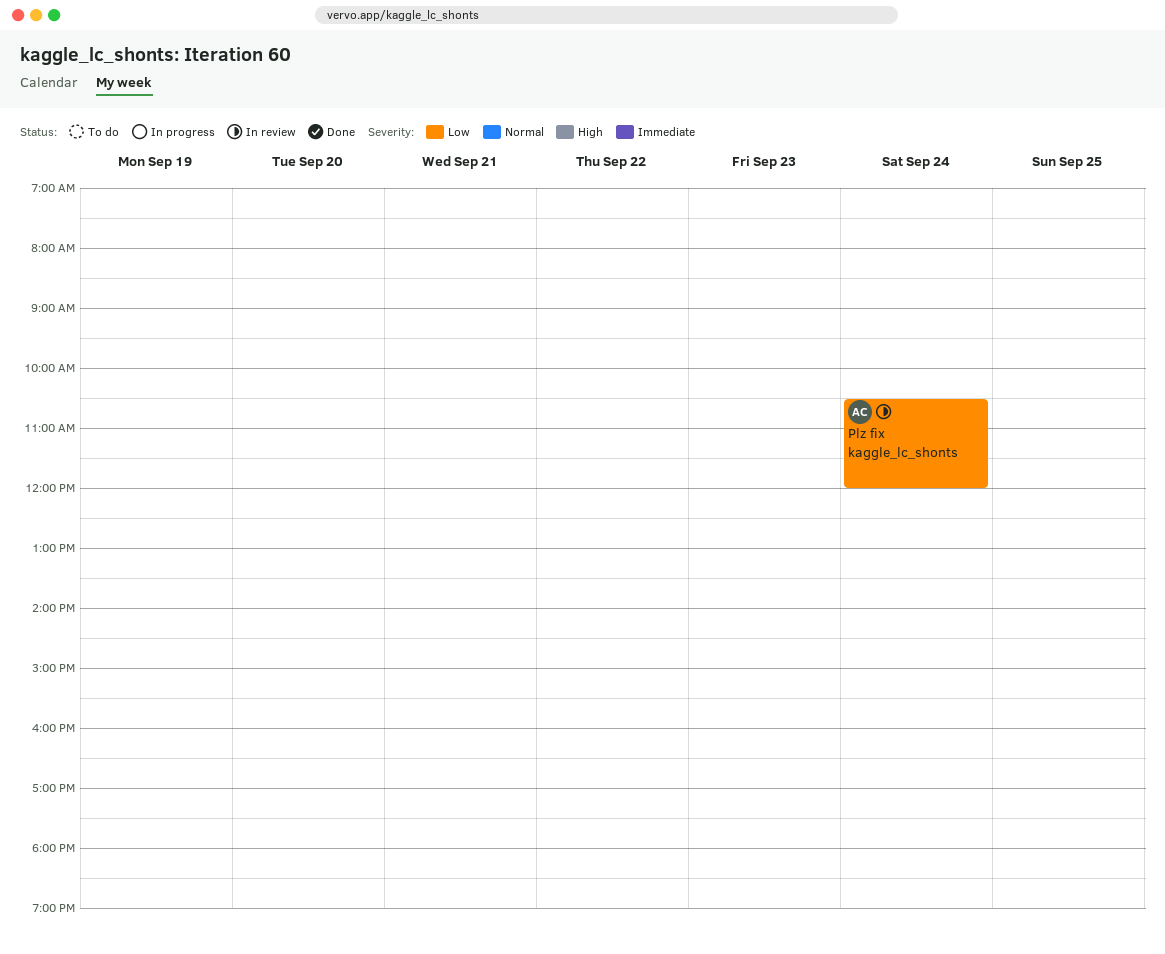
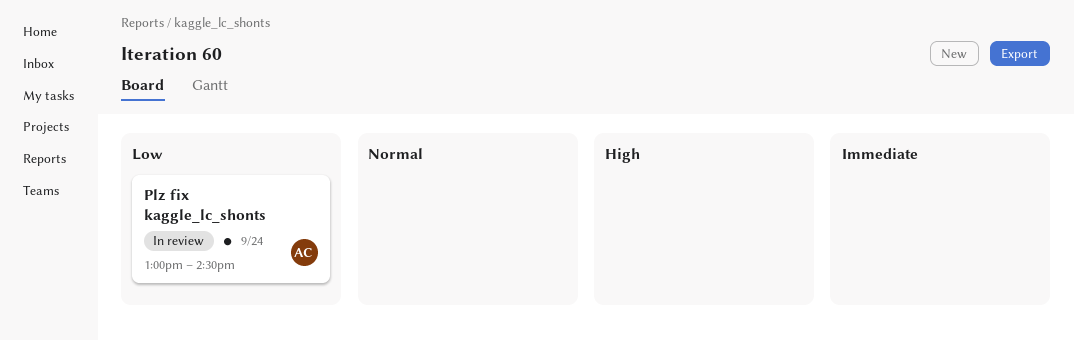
Plz fix kaggle_lc_shonts, begins: 10:30 -> 13:00
Plz fix kaggle_lc_shonts, ends: 12:00 -> 14:30

